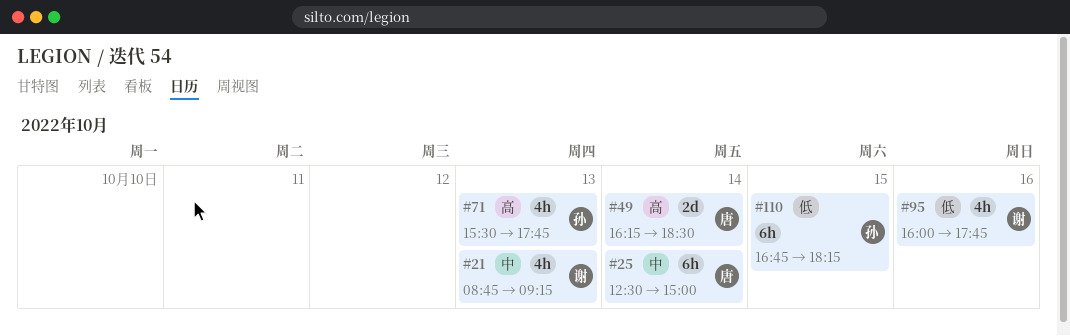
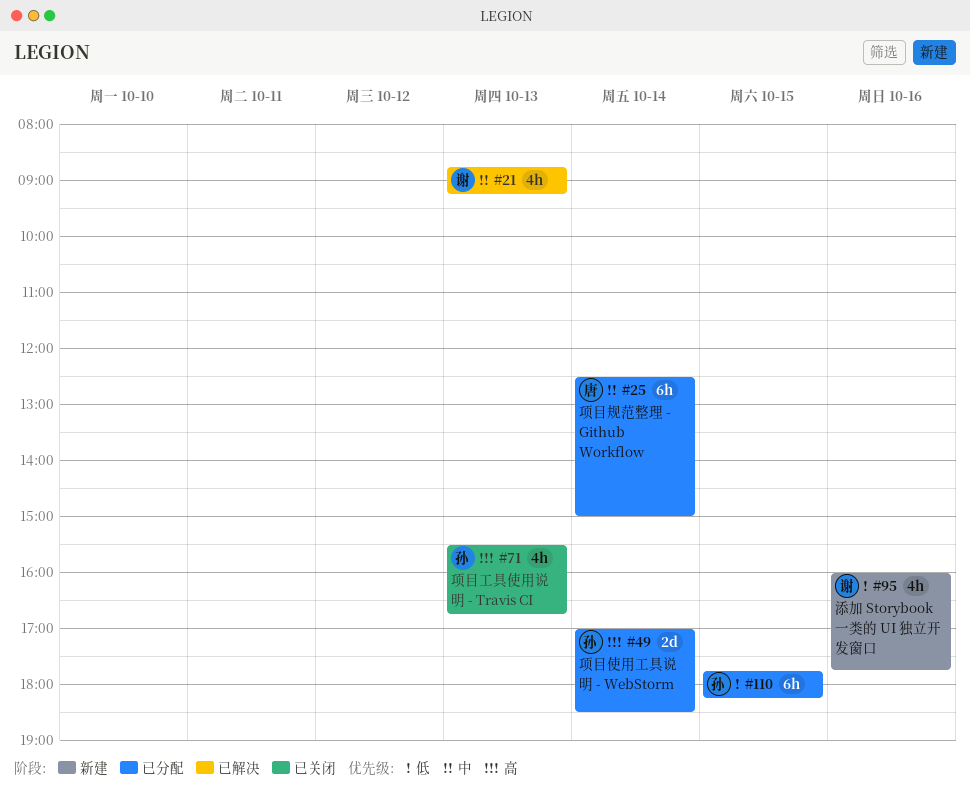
#49, owner: 唐 -> 孙
#49, begins: 16:15 -> 17:00
#71, ends: 17:45 -> 16:45
#110, begins: 16:45 -> 17:45

